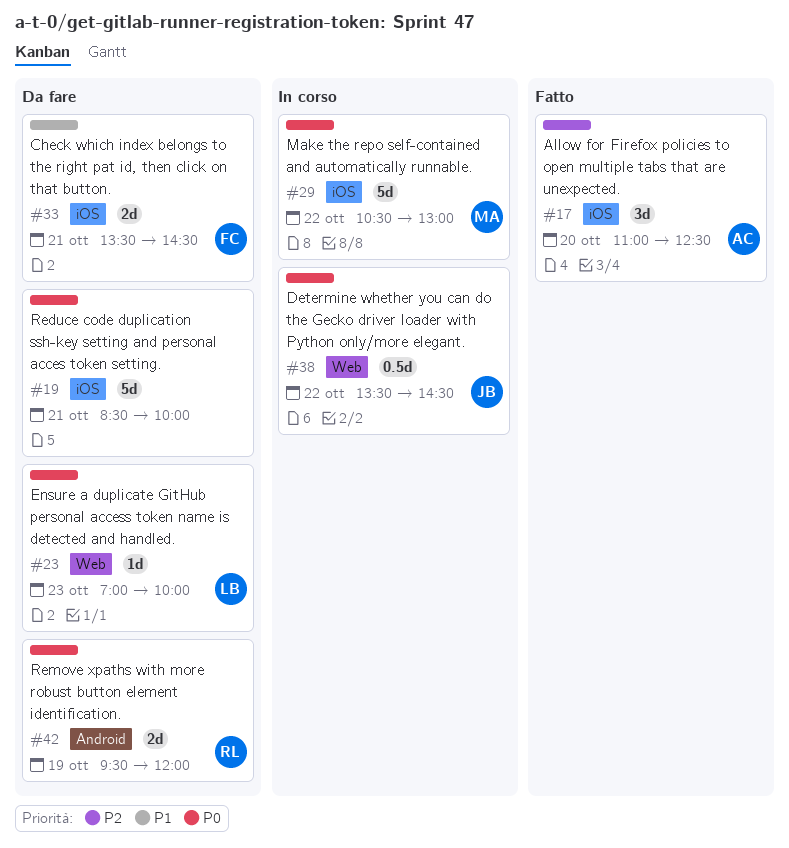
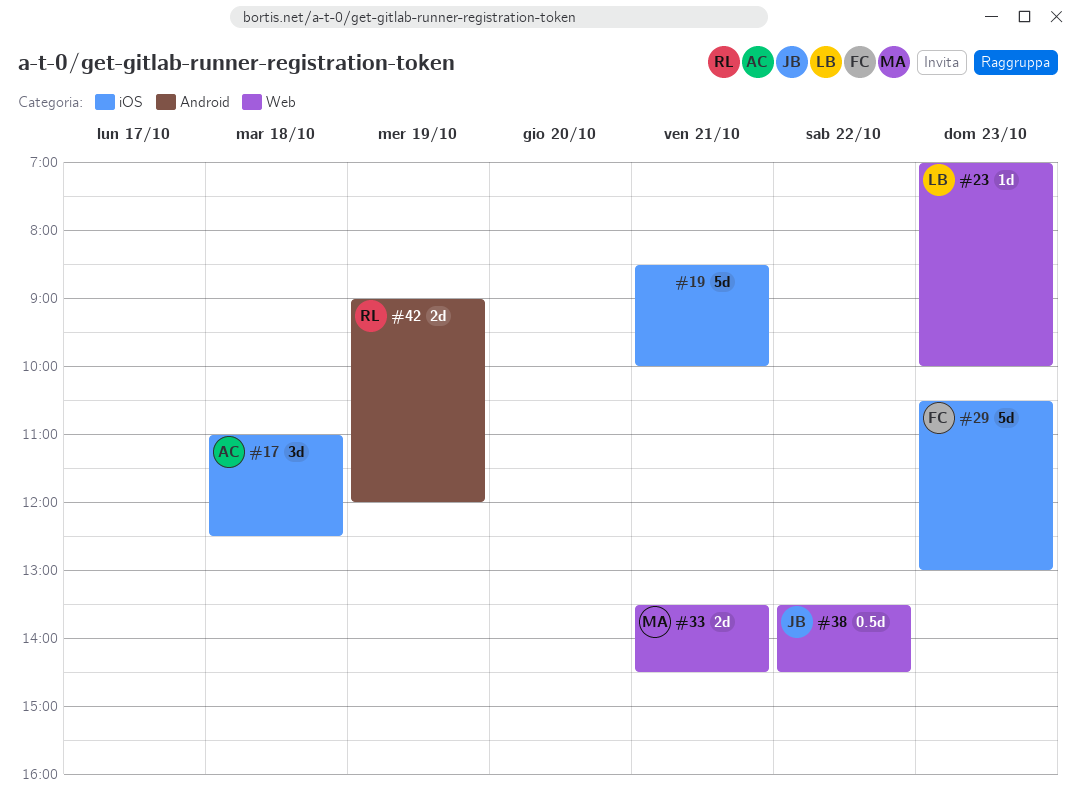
#17, day: Oct 20 -> Oct 18
#29, owner: MA -> FC
#29, day: Oct 22 -> Oct 23
#33, owner: FC -> MA
#33, label: iOS -> Web
#42, begins: 09:30 -> 09:00

